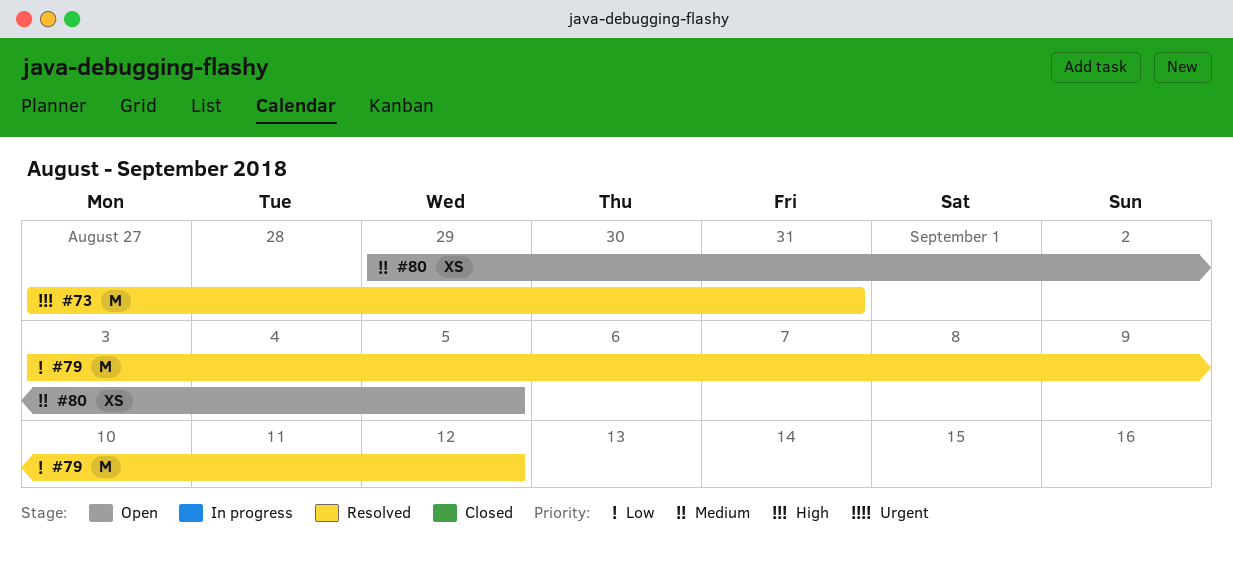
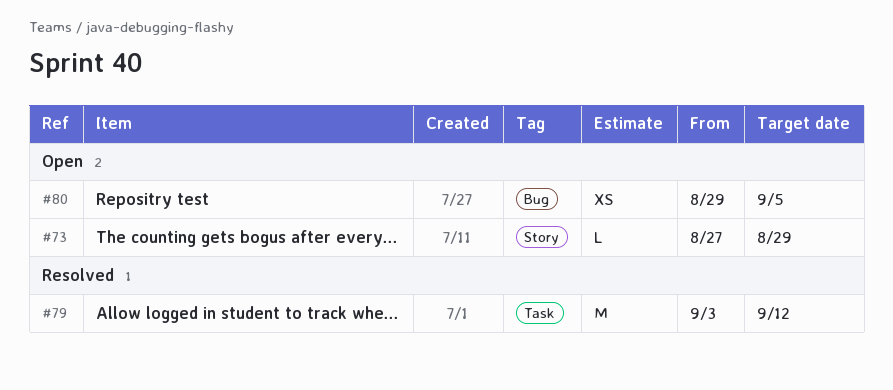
#73, status: Resolved -> Open
#73, estimate: M -> L
#73, due: Aug 31 -> Aug 29

